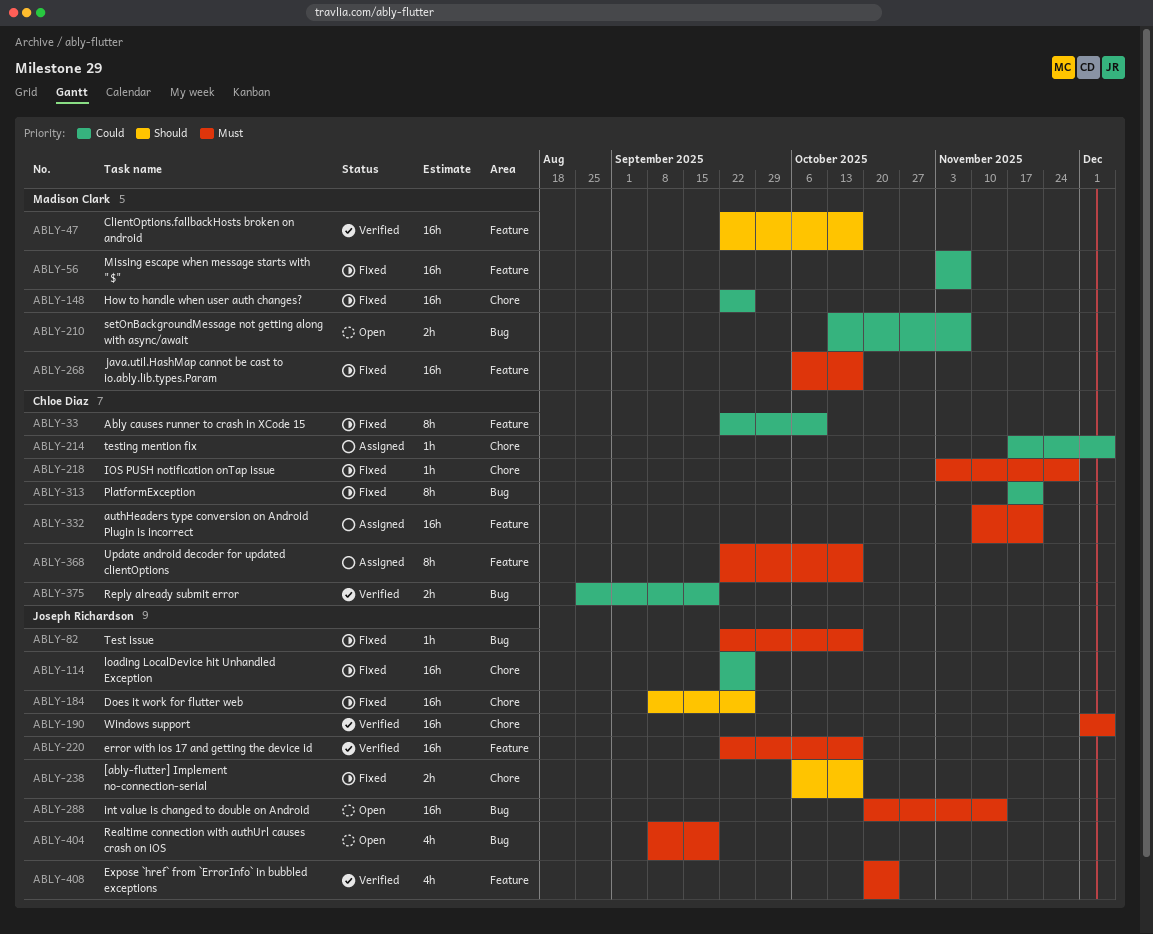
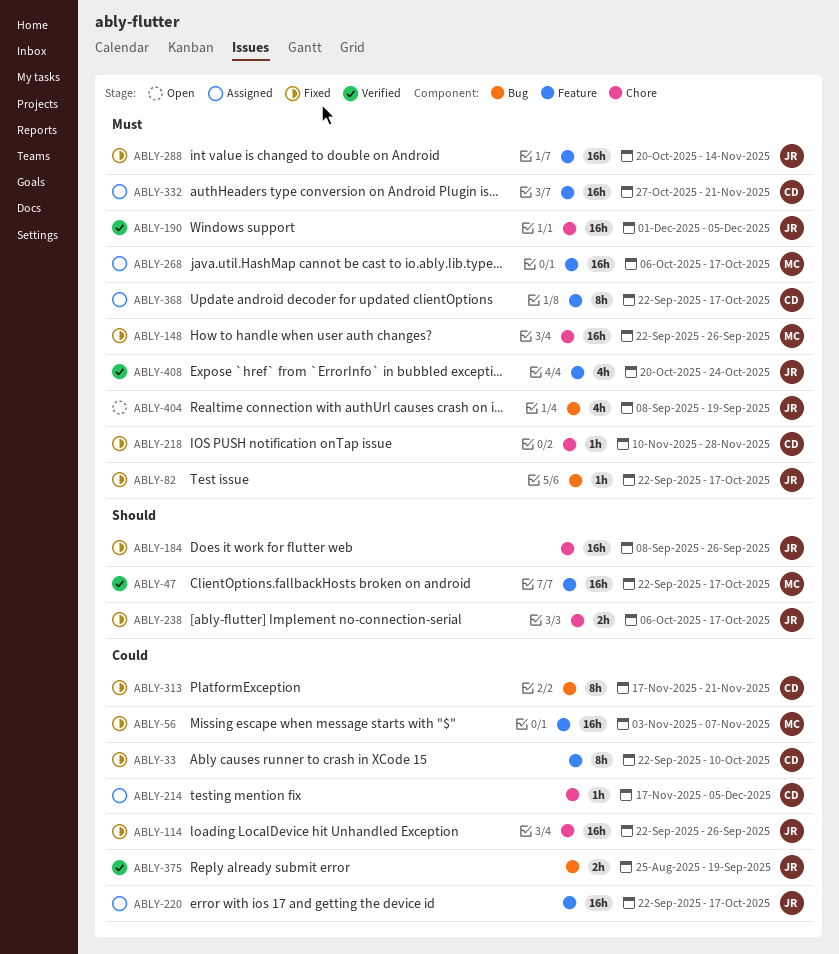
ABLY-148, priority: Could -> Must
ABLY-210: present -> none
ABLY-218, start: Nov 3 -> Nov 10
ABLY-220, status: Verified -> Assigned
ABLY-220, priority: Must -> Could
ABLY-268, status: Fixed -> Assigned
ABLY-288, status: Open -> Fixed
ABLY-288, label: Bug -> Feature
ABLY-332, start: Nov 10 -> Oct 27
ABLY-375, owner: Chloe Diaz -> Joseph Richardson

